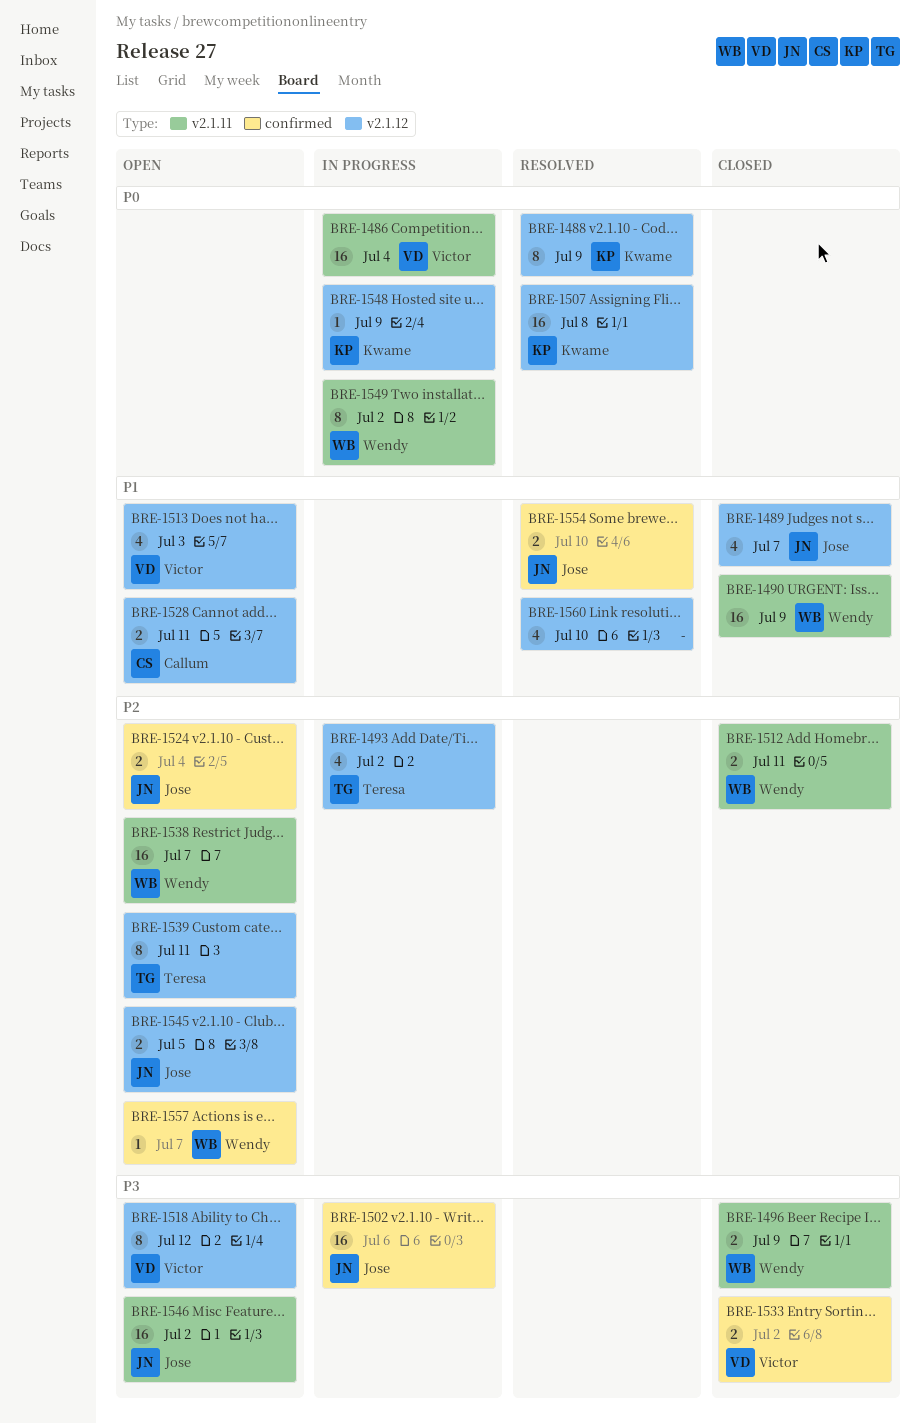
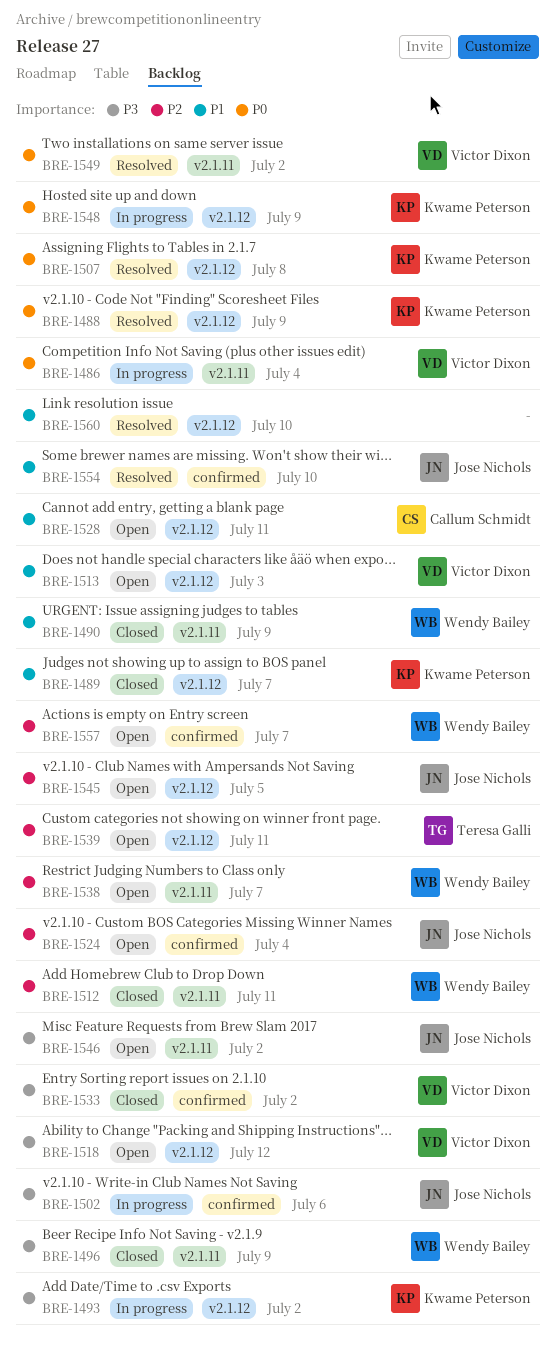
BRE-1489, owner: Jose Nichols -> Kwame Peterson
BRE-1493, owner: Teresa Galli -> Kwame Peterson
BRE-1493, priority: P2 -> P3
BRE-1549, status: In progress -> Resolved
BRE-1549, owner: Wendy Bailey -> Victor Dixon

